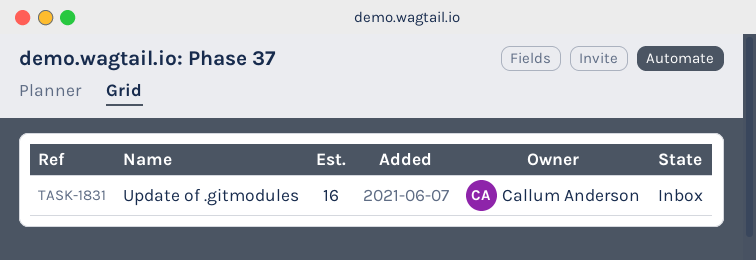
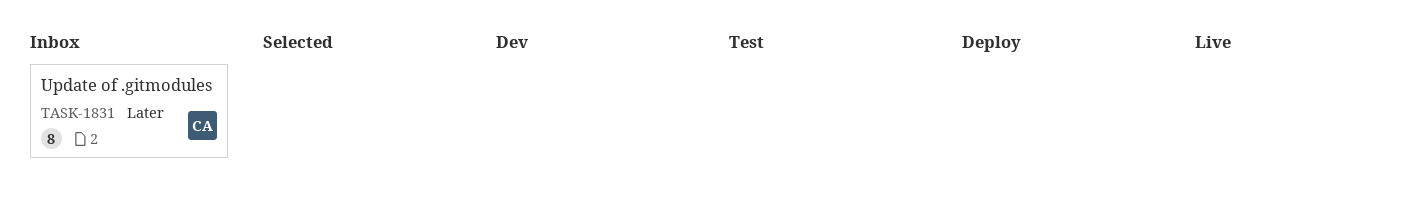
TASK-1831, estimate: 16 -> 8

